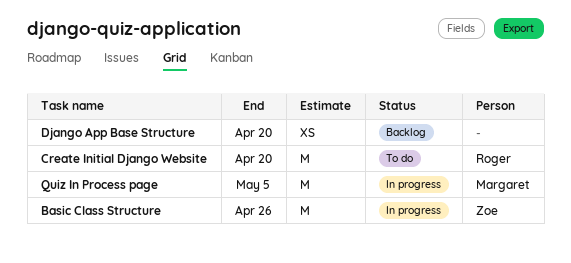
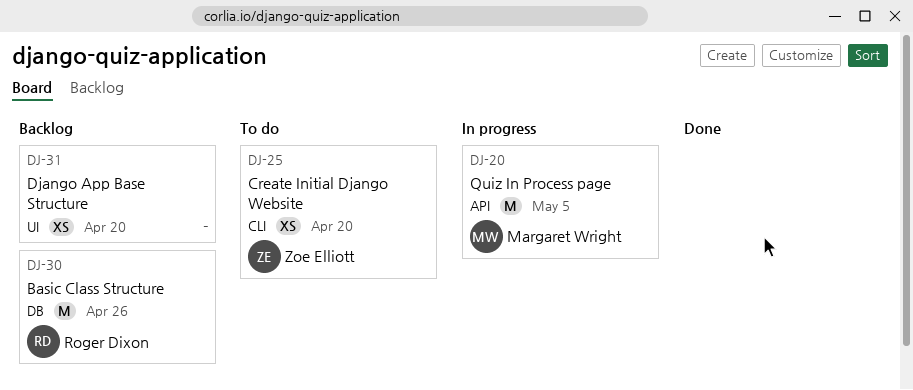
Basic Class Structure, status: In progress -> Backlog
Basic Class Structure, owner: Zoe Elliott -> Roger Dixon
Create Initial Django Website, owner: Roger Dixon -> Zoe Elliott
Create Initial Django Website, estimate: M -> XS

